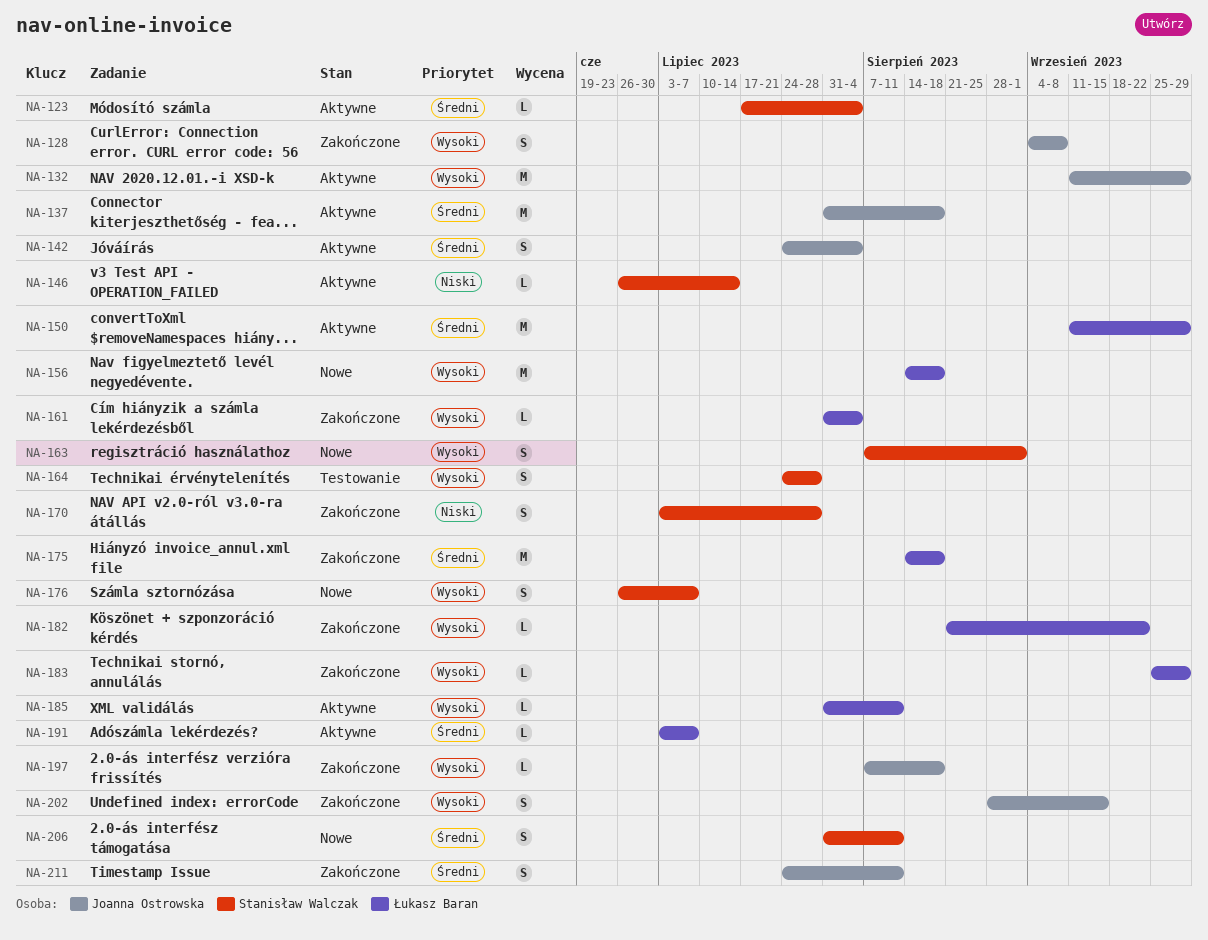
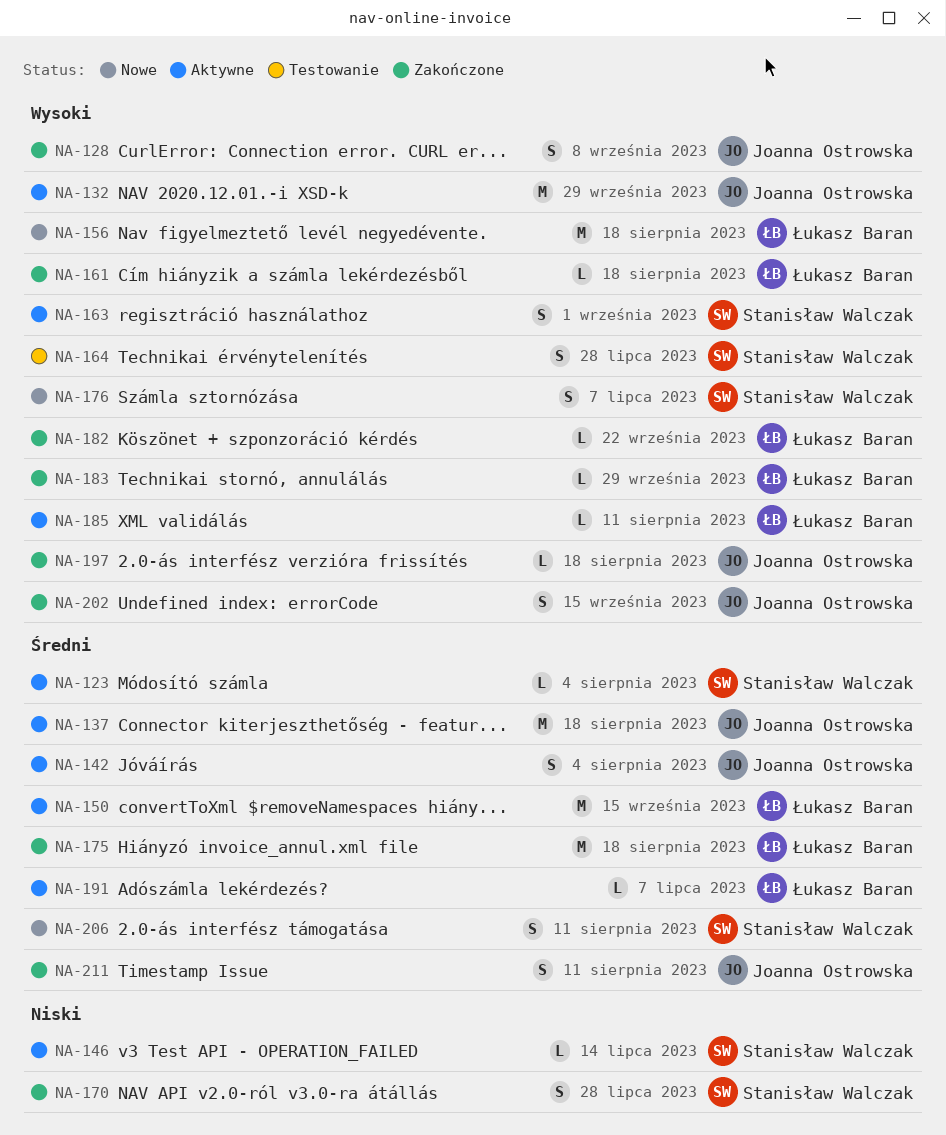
NA-150, due: Sep 29 -> Sep 15
NA-161, due: Aug 4 -> Aug 18
NA-163, status: Nowe -> Aktywne

